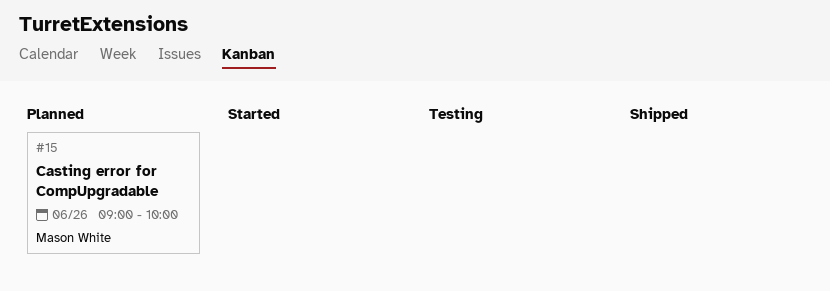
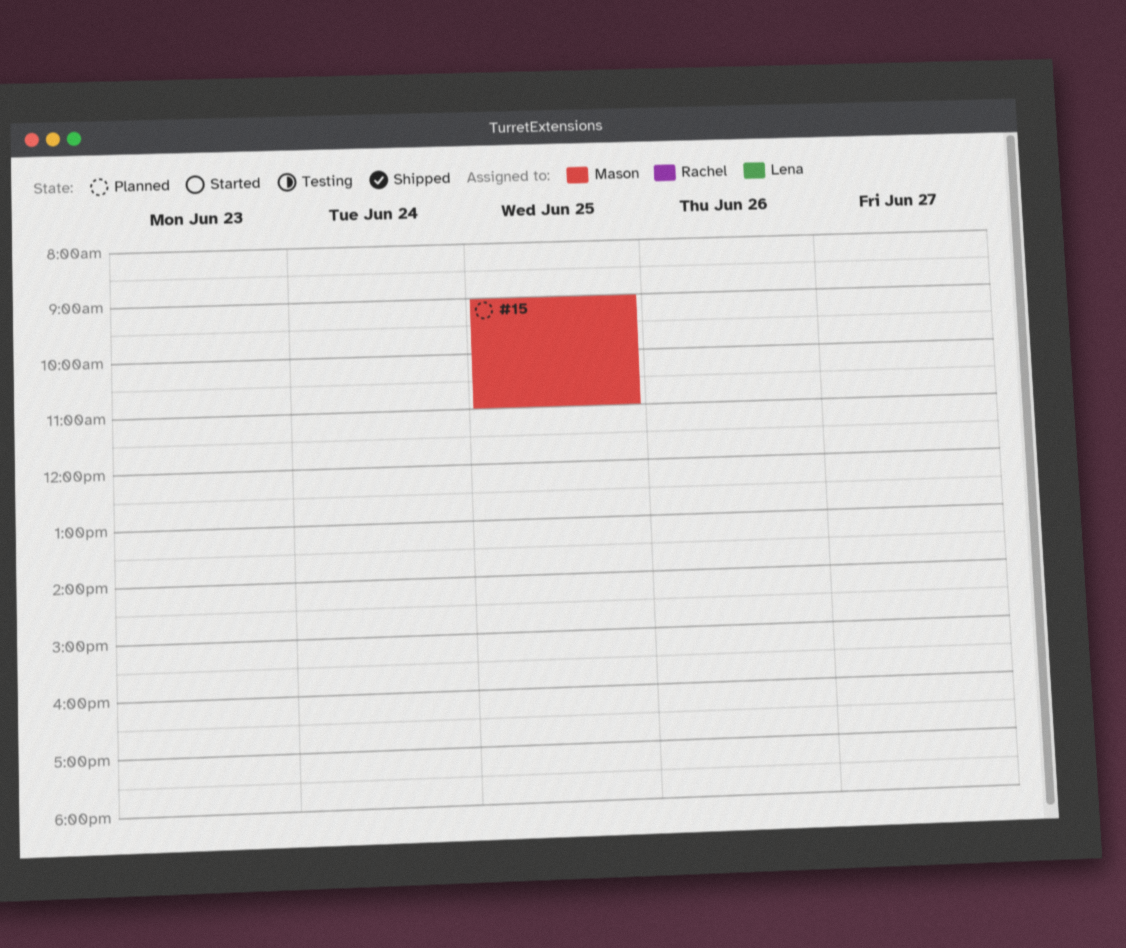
#15, day: Jun 26 -> Jun 25
#15, ends: 10:00 -> 11:00

